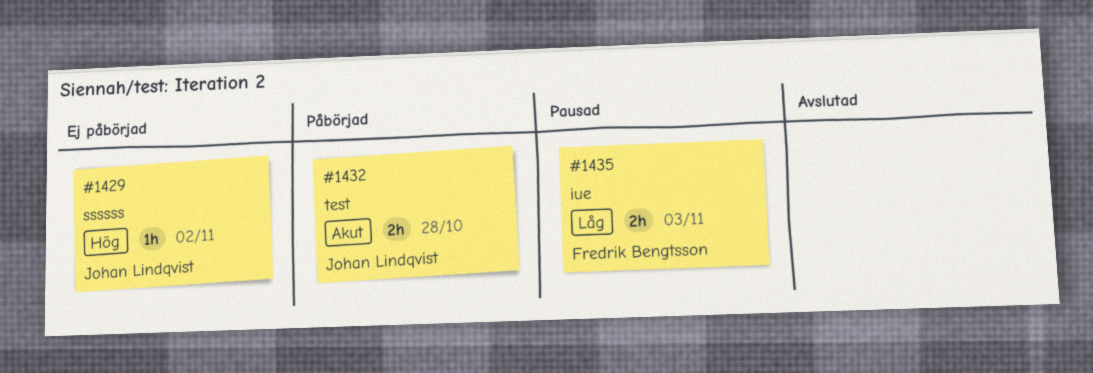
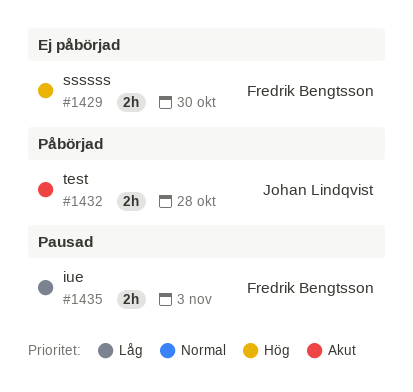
#1429, owner: Johan Lindqvist -> Fredrik Bengtsson
#1429, estimate: 1h -> 2h
#1429, due: Nov 2 -> Oct 30

